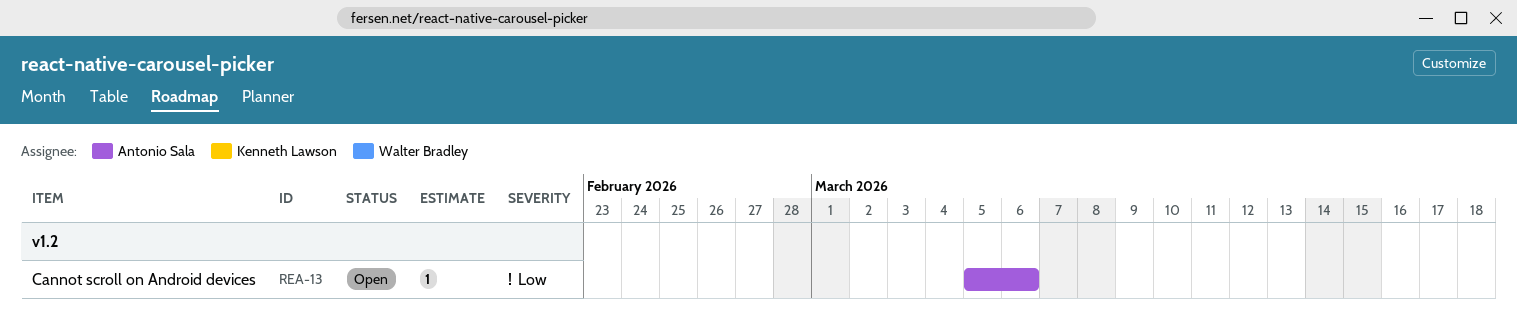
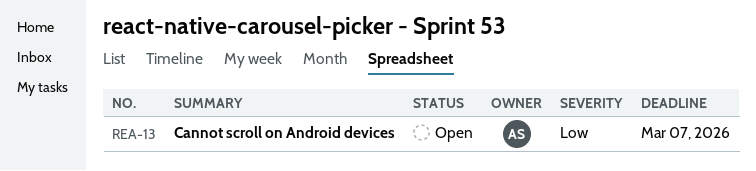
REA-13, due: Mar 6 -> Mar 7

